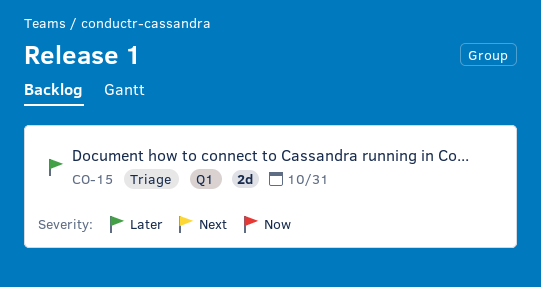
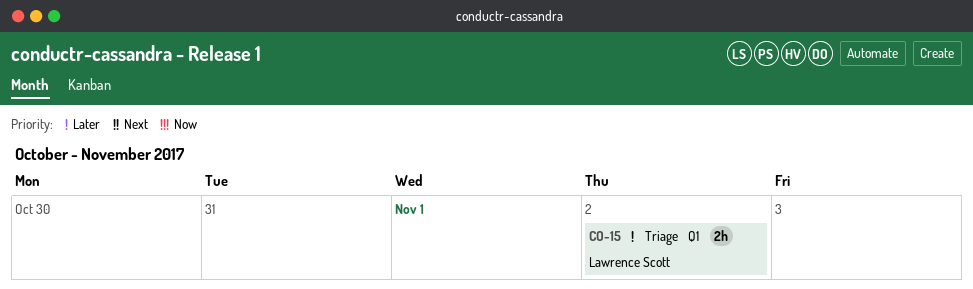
CO-15, estimate: 2d -> 2h
CO-15, day: Oct 31 -> Nov 2

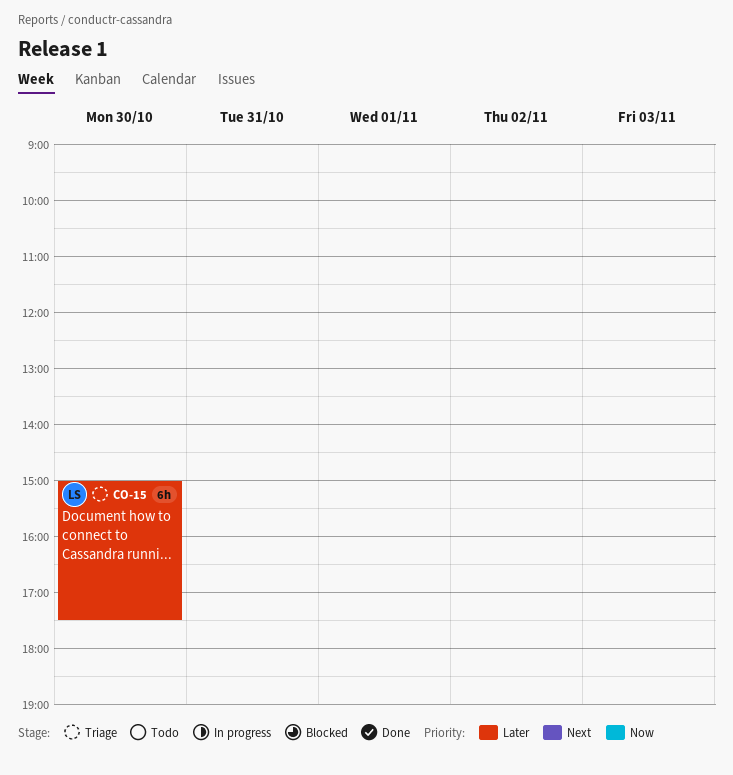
CO-15, estimate: 2h -> 6h
CO-15, day: Nov 2 -> Oct 30

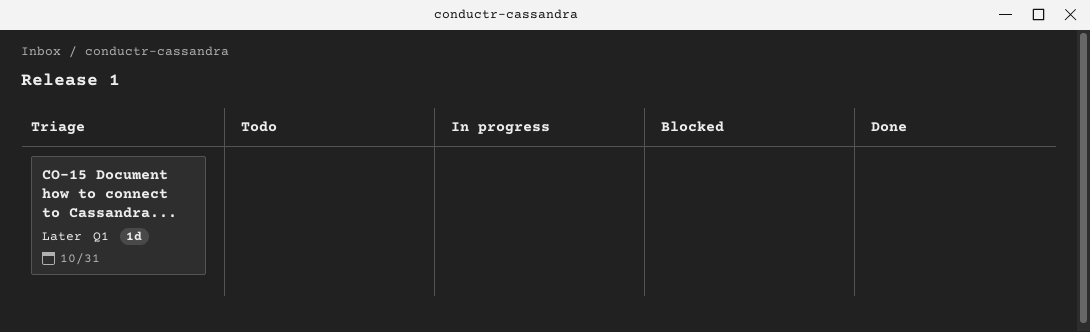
CO-15, estimate: 6h -> 1d
CO-15, day: Oct 30 -> Oct 31

